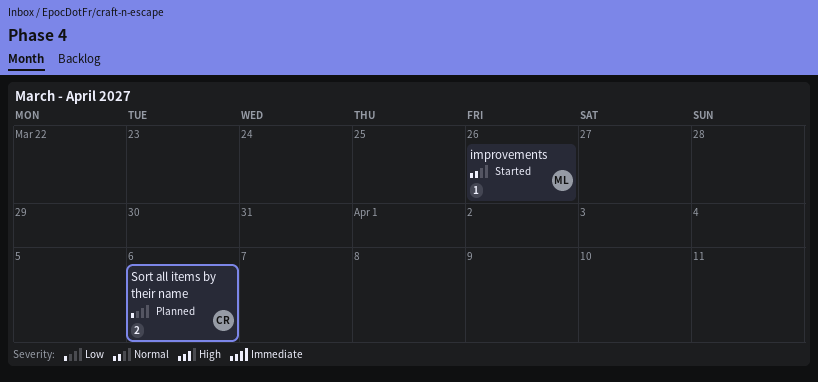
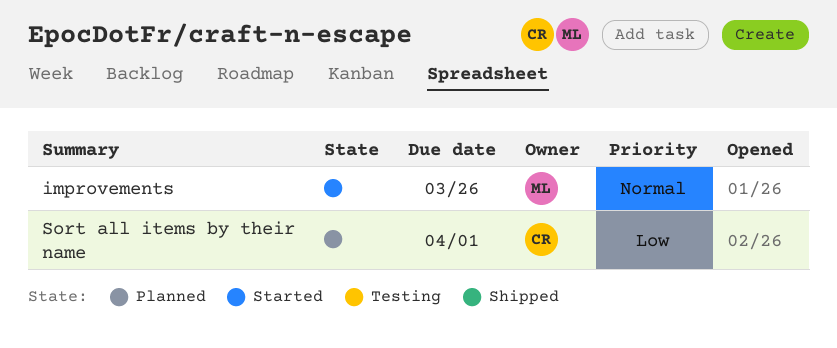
Sort all items by their name, due: Apr 6 -> Apr 1

